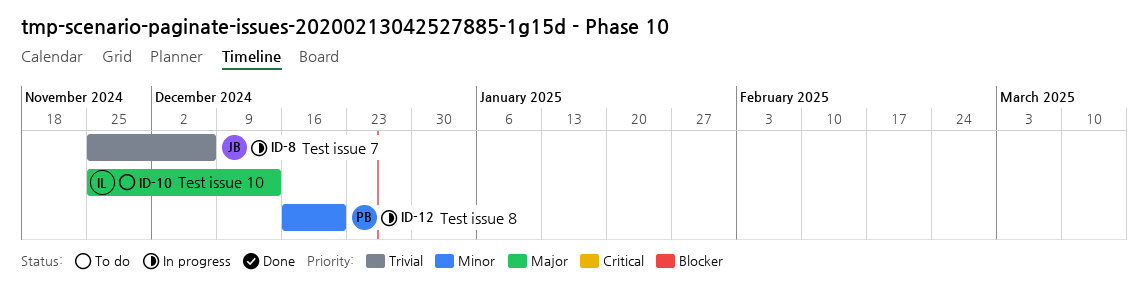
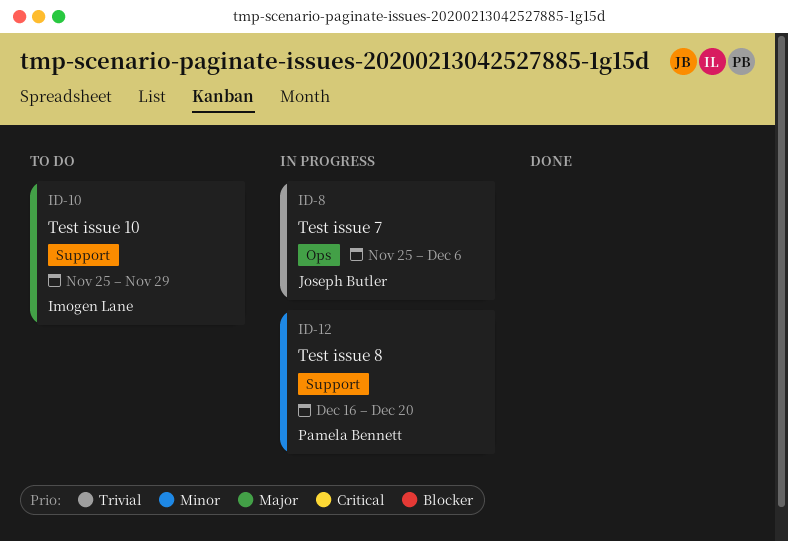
ID-10, due: Dec 13 -> Nov 29

